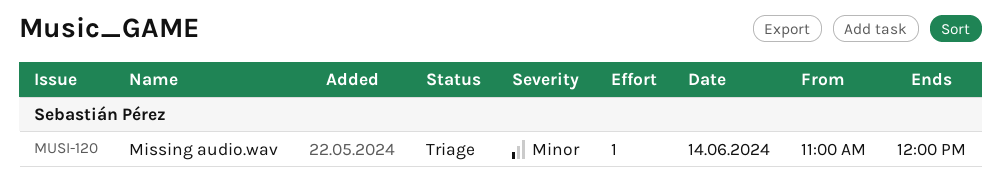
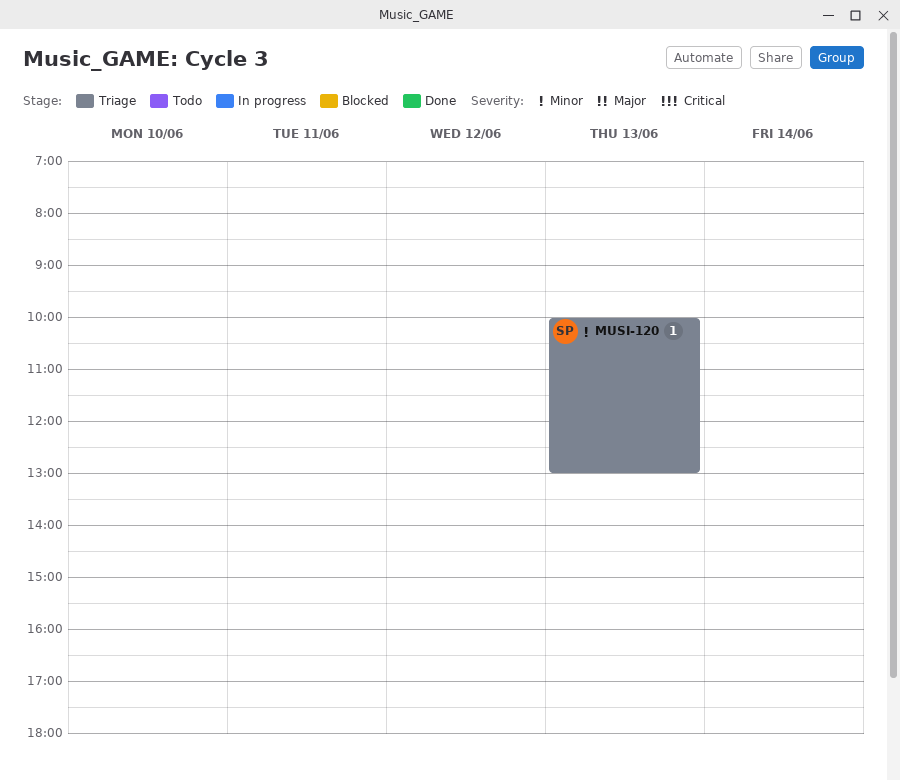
MUSI-120, day: Jun 14 -> Jun 13
MUSI-120, begins: 11:00 -> 10:00
MUSI-120, ends: 12:00 -> 13:00

